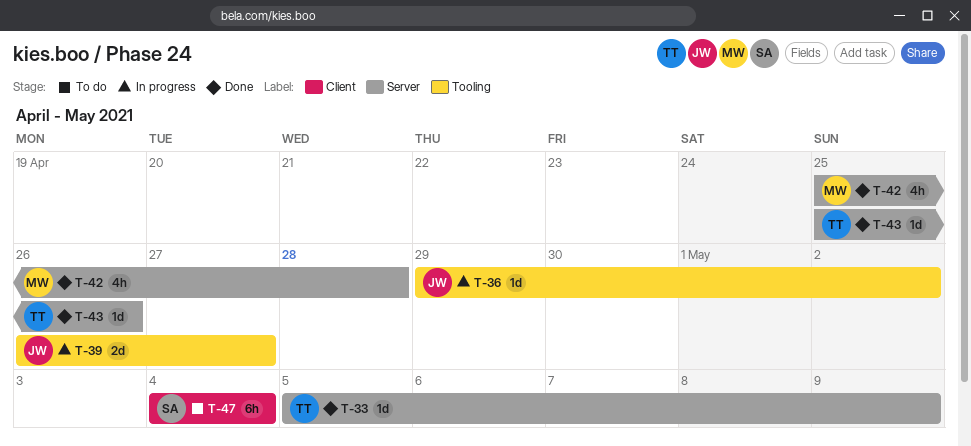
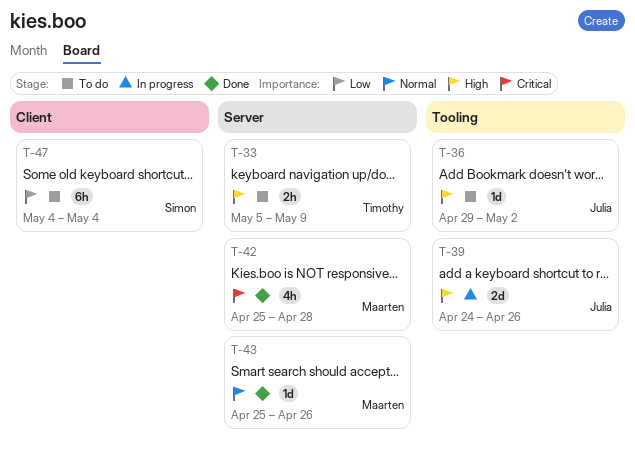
T-33, status: Done -> To do
T-33, estimate: 1d -> 2h
T-36, status: In progress -> To do
T-39, start: Apr 26 -> Apr 24
T-39, due: Apr 27 -> Apr 26
T-43, owner: Timothy -> Maarten

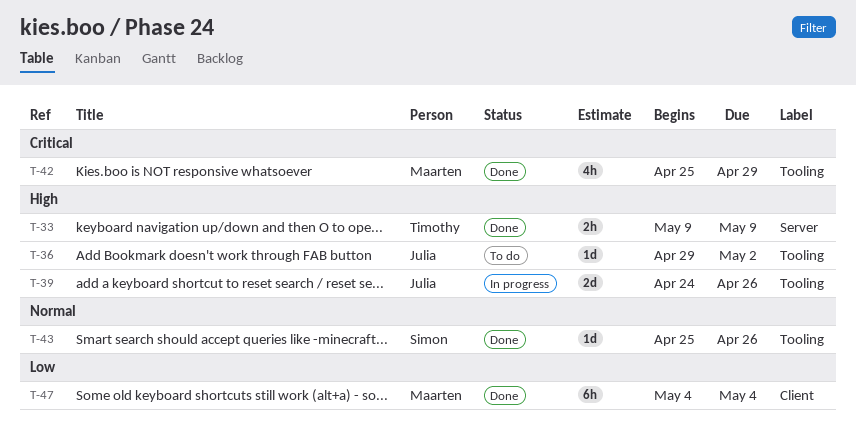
T-33, status: To do -> Done
T-33, start: May 5 -> May 9
T-42, label: Server -> Tooling
T-42, due: Apr 28 -> Apr 29
T-43, owner: Maarten -> Simon
T-43, label: Server -> Tooling
T-47, status: To do -> Done
T-47, owner: Simon -> Maarten

